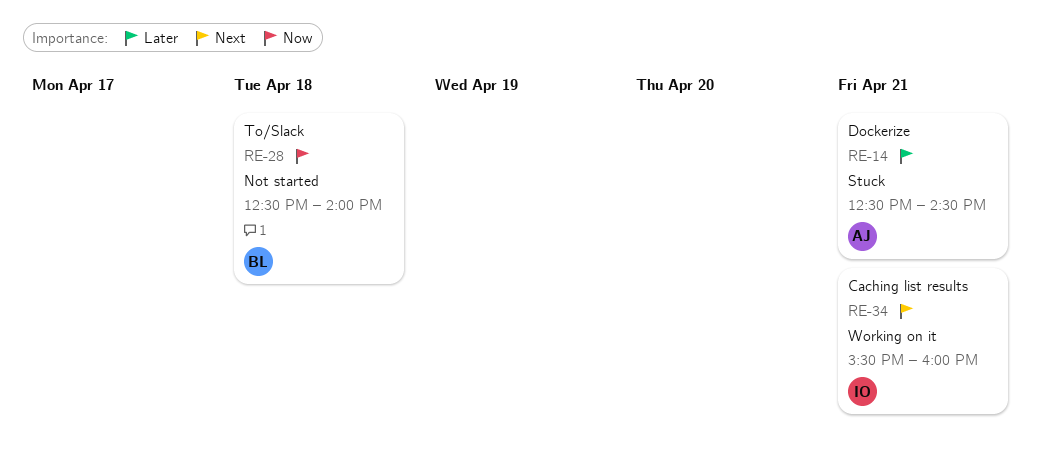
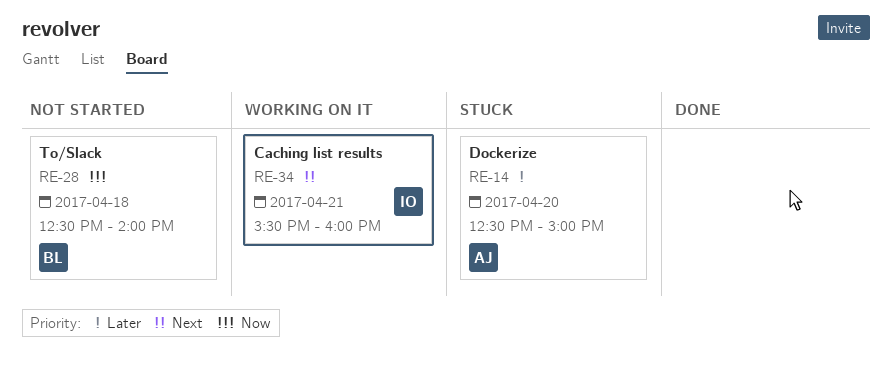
RE-14, day: Apr 21 -> Apr 20
RE-14, ends: 14:30 -> 15:00

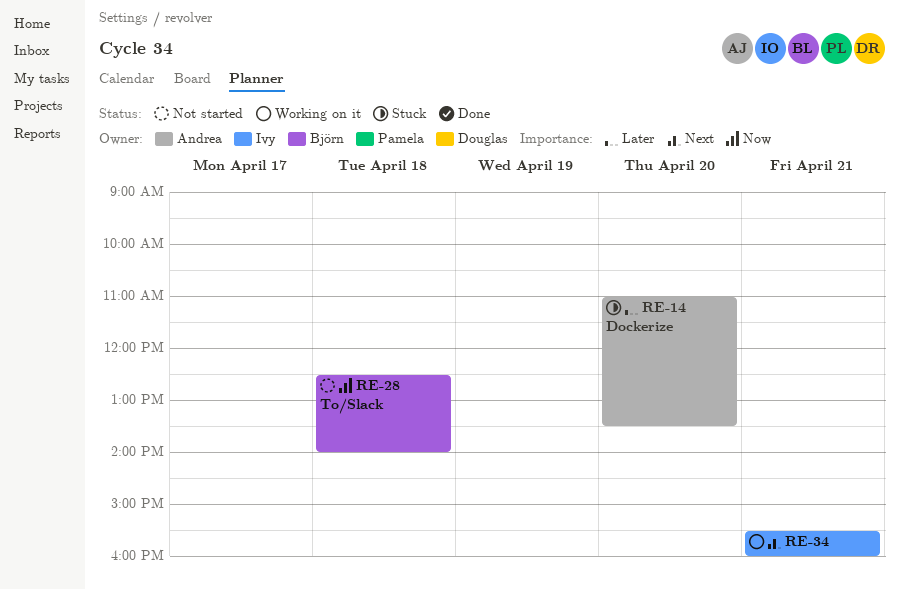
RE-14, begins: 12:30 -> 11:00
RE-14, ends: 15:00 -> 13:30

